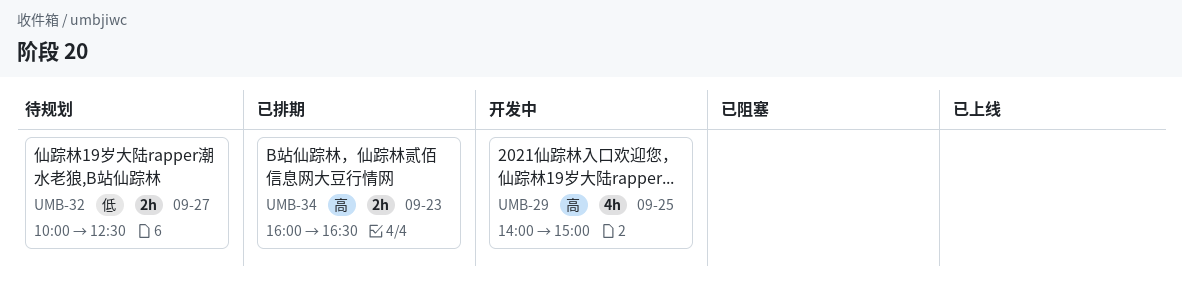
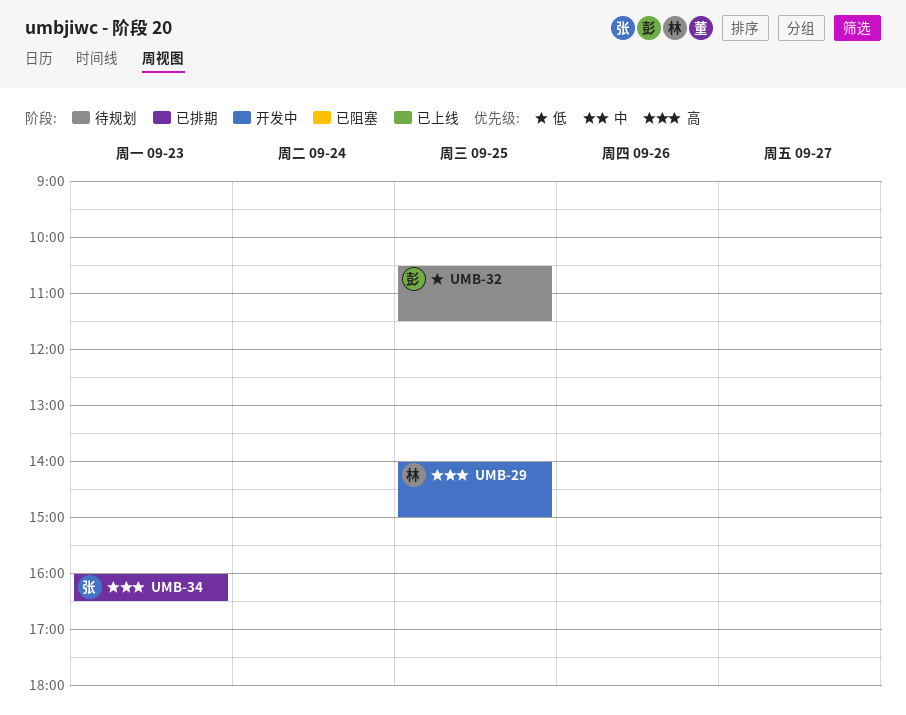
UMB-32, day: Sep 27 -> Sep 25
UMB-32, begins: 10:00 -> 10:30
UMB-32, ends: 12:30 -> 11:30

